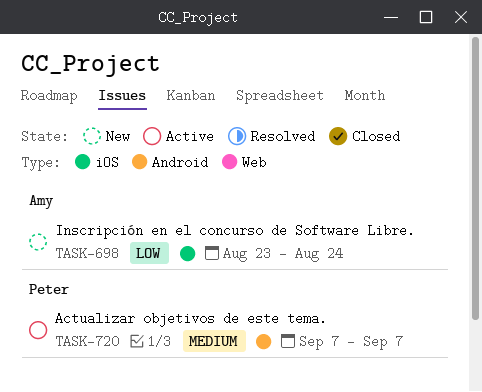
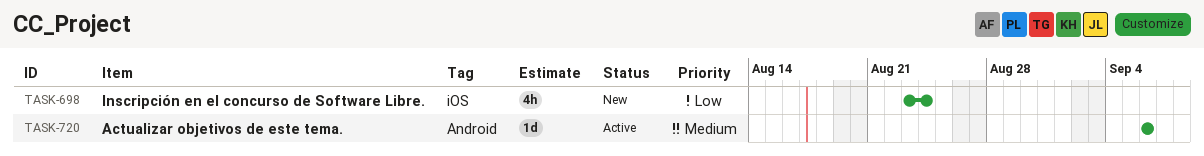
TASK-720, start: Sep 7 -> Sep 6
TASK-720, due: Sep 7 -> Sep 6

